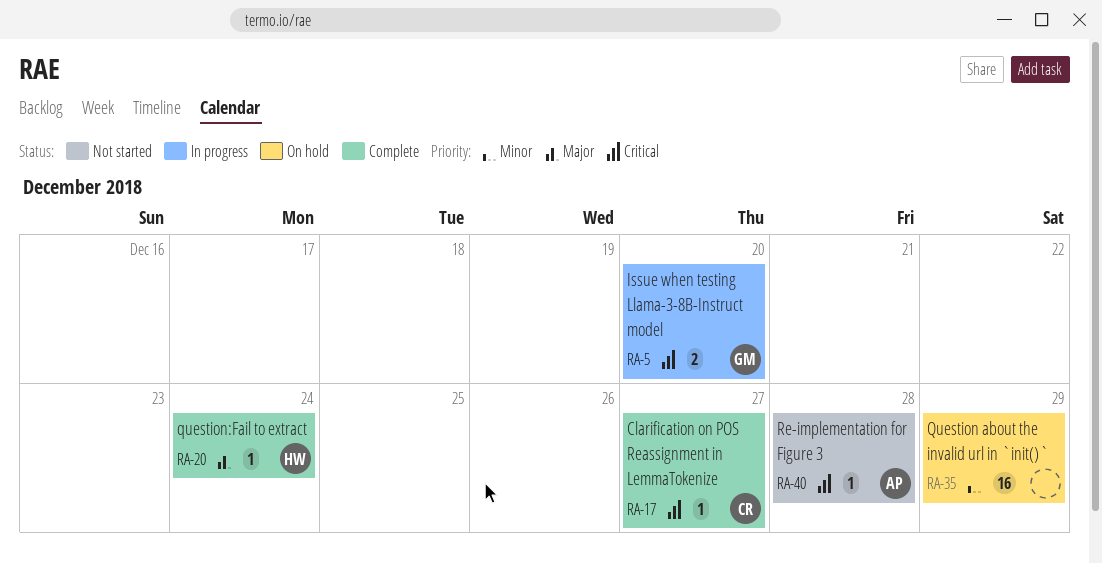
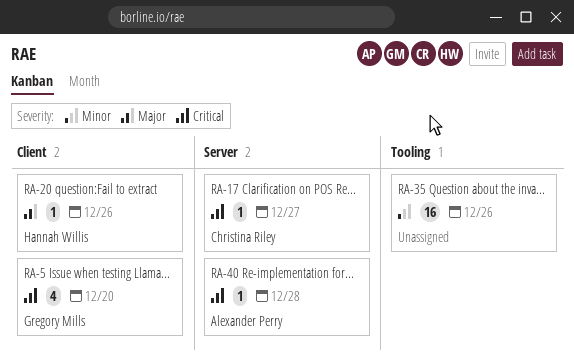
RA-5, estimate: 2 -> 4
RA-20, due: Dec 24 -> Dec 26
RA-35, due: Dec 29 -> Dec 26

